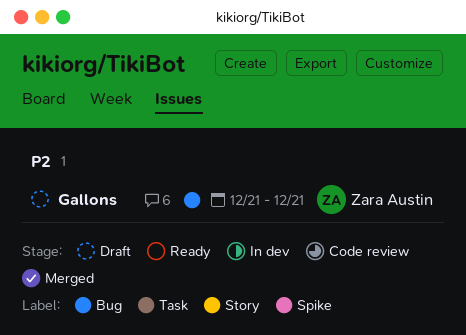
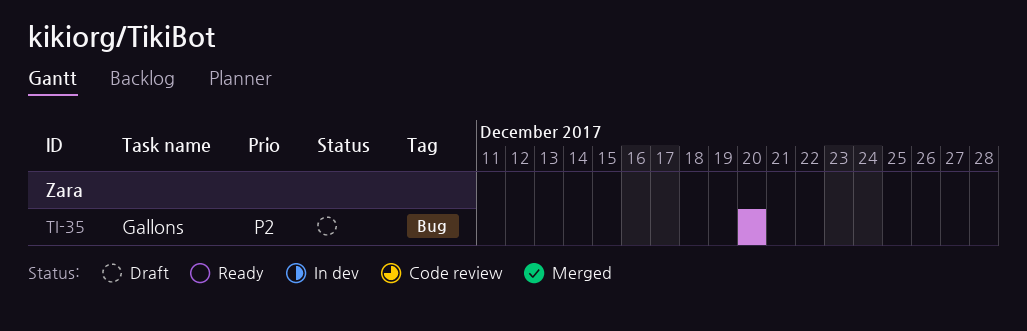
Gallons, start: Dec 21 -> Dec 20
Gallons, due: Dec 21 -> Dec 20

